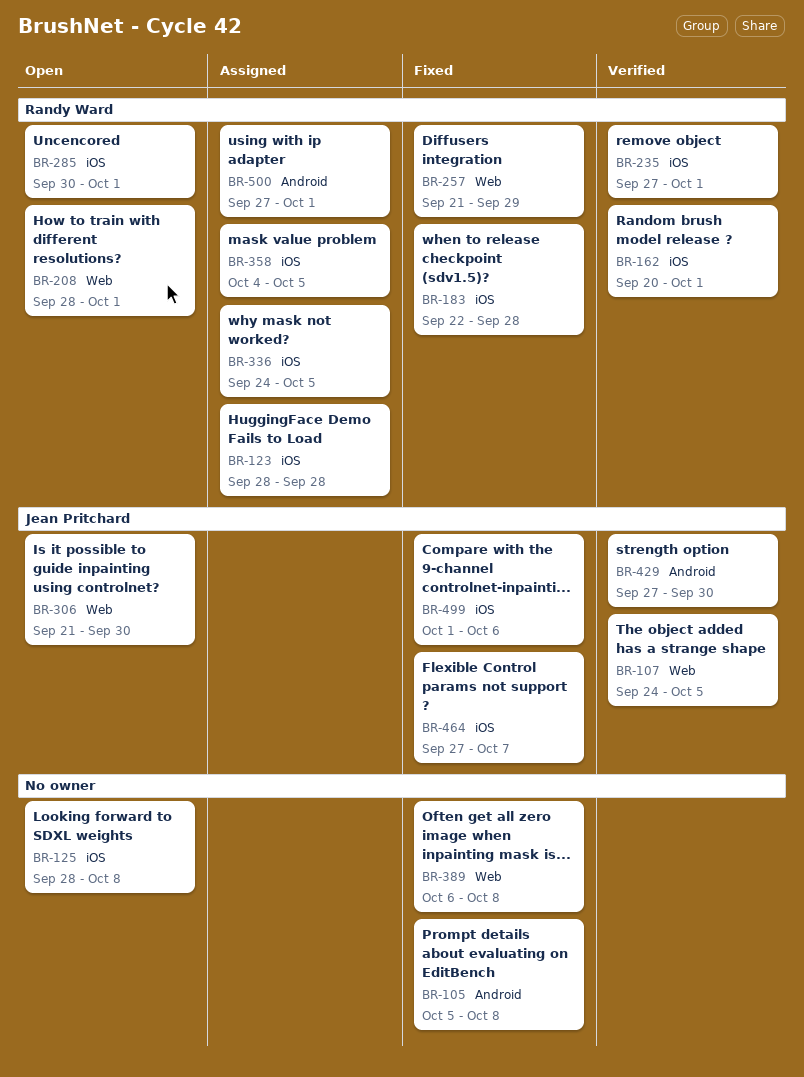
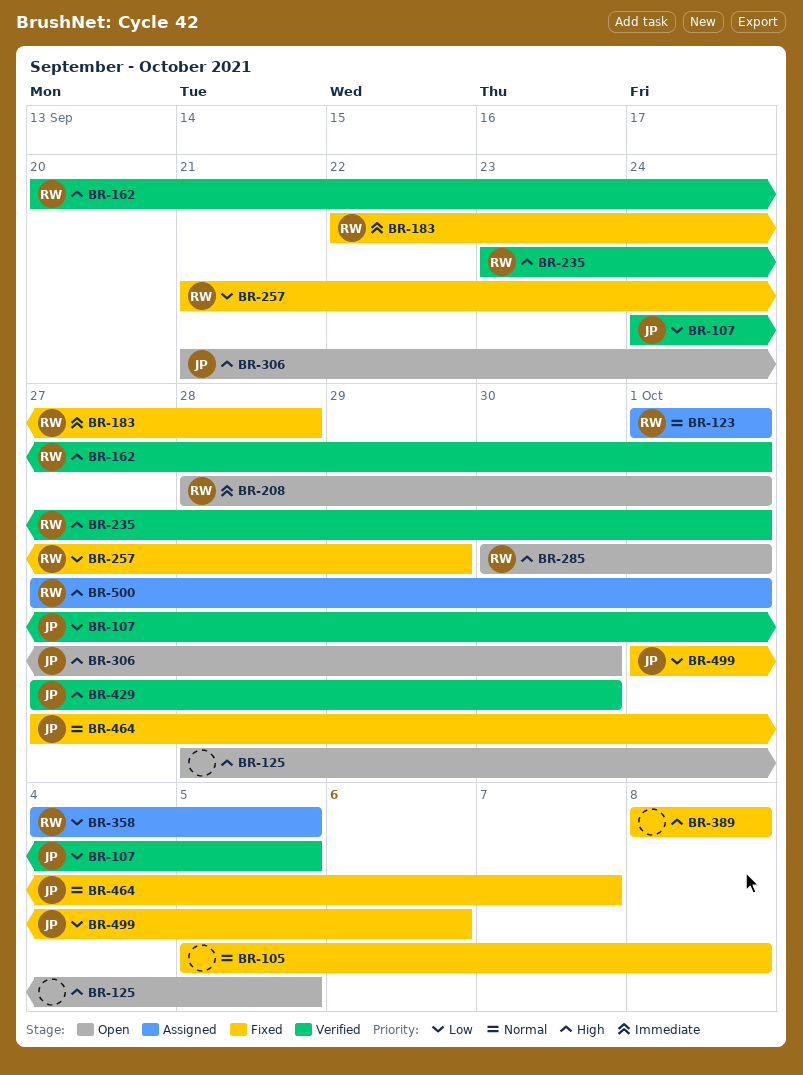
BR-123, start: Sep 28 -> Oct 1
BR-123, due: Sep 28 -> Oct 1
BR-125, due: Oct 8 -> Oct 5
BR-235, start: Sep 27 -> Sep 23
BR-336: present -> none
BR-389, start: Oct 6 -> Oct 8

